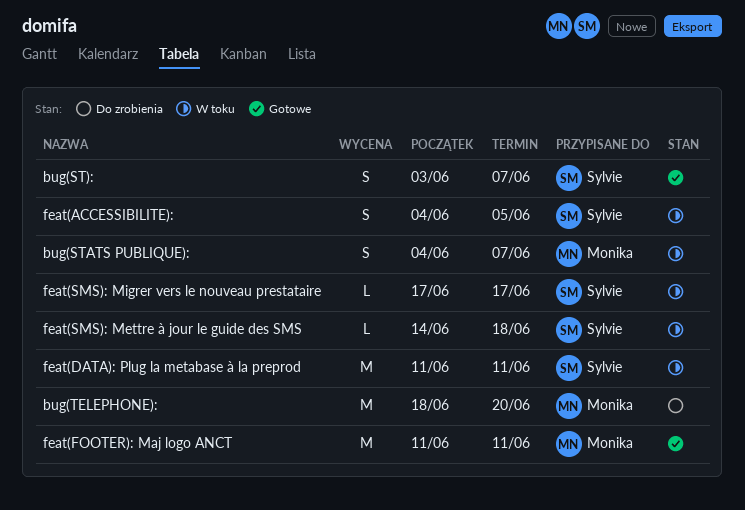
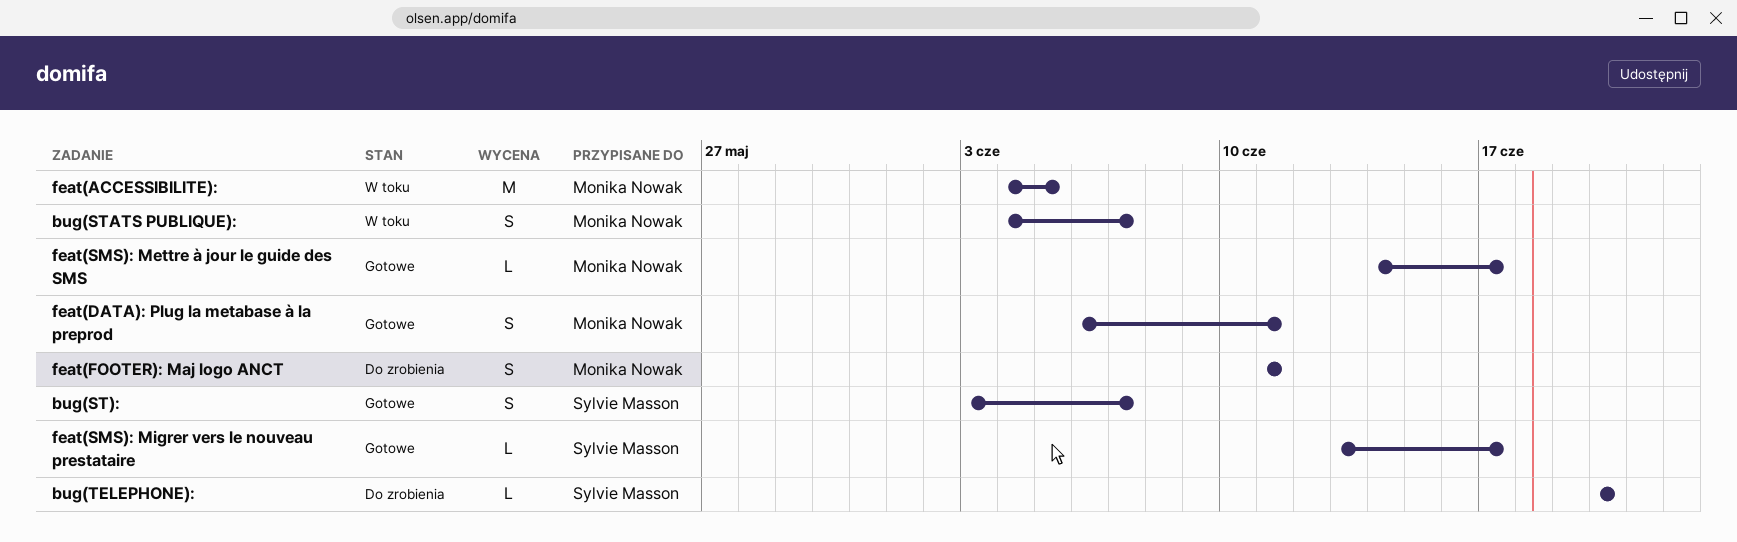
bug(TELEPHONE):, owner: Monika Nowak -> Sylvie Masson
bug(TELEPHONE):, estimate: M -> L
bug(TELEPHONE):, start: Jun 18 -> Jun 20
feat(ACCESSIBILITE):, owner: Sylvie Masson -> Monika Nowak
feat(ACCESSIBILITE):, estimate: S -> M
feat(DATA): Plug la metabase à la preprod, status: W toku -> Gotowe
feat(DATA): Plug la metabase à la preprod, owner: Sylvie Masson -> Monika Nowak
feat(DATA): Plug la metabase à la preprod, estimate: M -> S
feat(DATA): Plug la metabase à la preprod, start: Jun 11 -> Jun 6
feat(FOOTER): Maj logo ANCT, status: Gotowe -> Do zrobienia
feat(FOOTER): Maj logo ANCT, estimate: M -> S
feat(SMS): Mettre à jour le guide des SMS, status: W toku -> Gotowe
feat(SMS): Mettre à jour le guide des SMS, owner: Sylvie Masson -> Monika Nowak
feat(SMS): Mettre à jour le guide des SMS, due: Jun 18 -> Jun 17
feat(SMS): Migrer vers le nouveau prestataire, status: W toku -> Gotowe
feat(SMS): Migrer vers le nouveau prestataire, start: Jun 17 -> Jun 13

